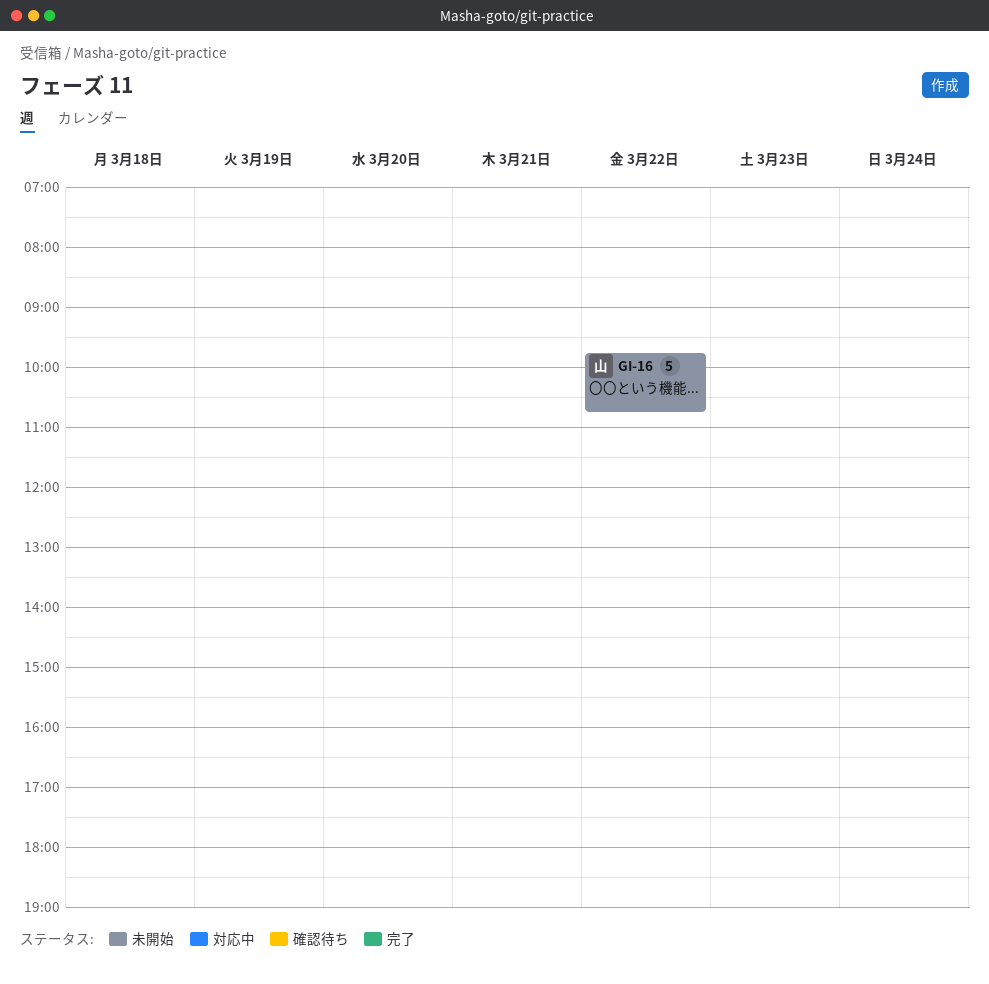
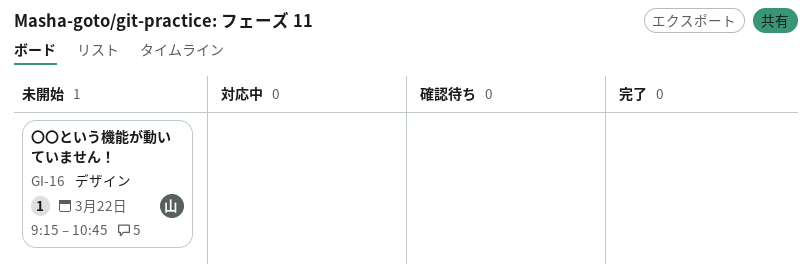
GI-16, estimate: 5 -> 1
GI-16, begins: 09:45 -> 09:15

